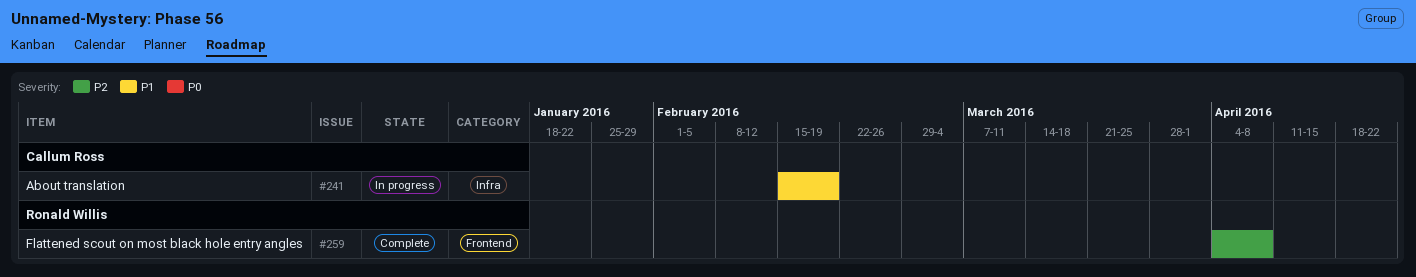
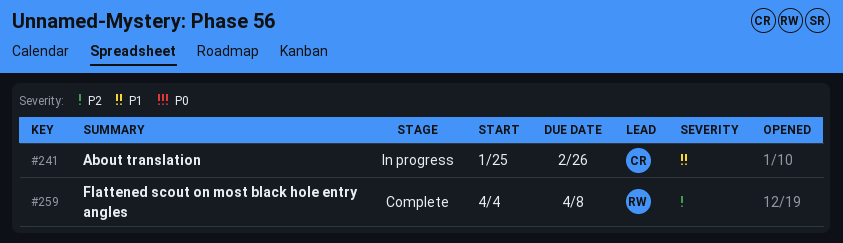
#241, start: Feb 15 -> Jan 25
#241, due: Feb 19 -> Feb 26

